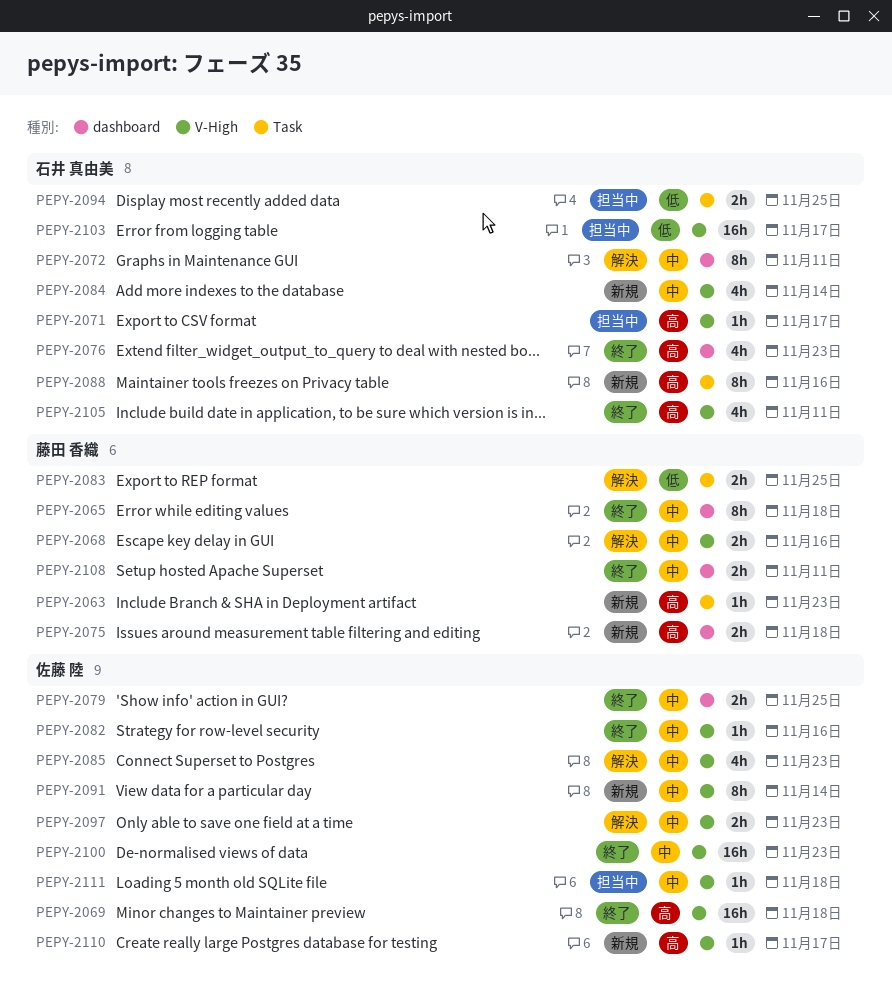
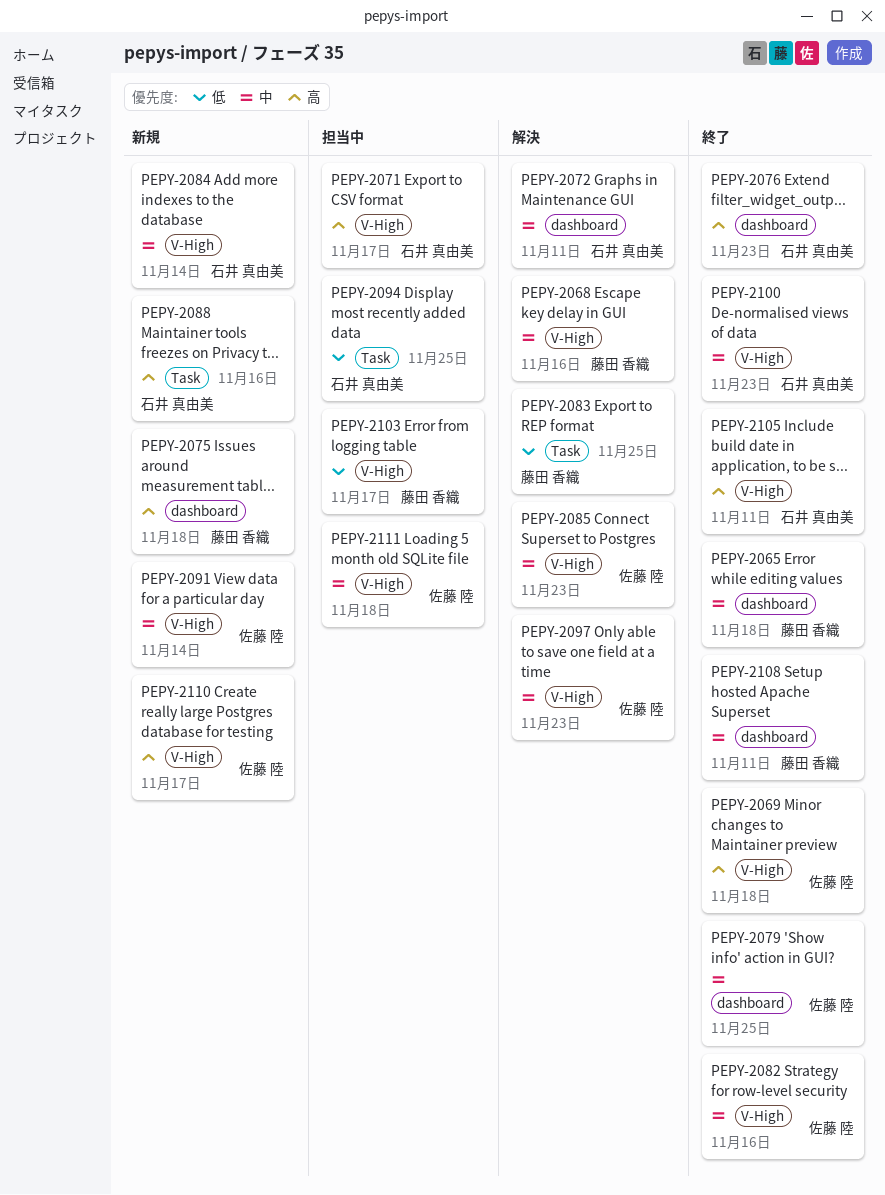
PEPY-2063: present -> none
PEPY-2100, owner: 佐藤 陸 -> 石井 真由美
PEPY-2103, owner: 石井 真由美 -> 藤田 香織

